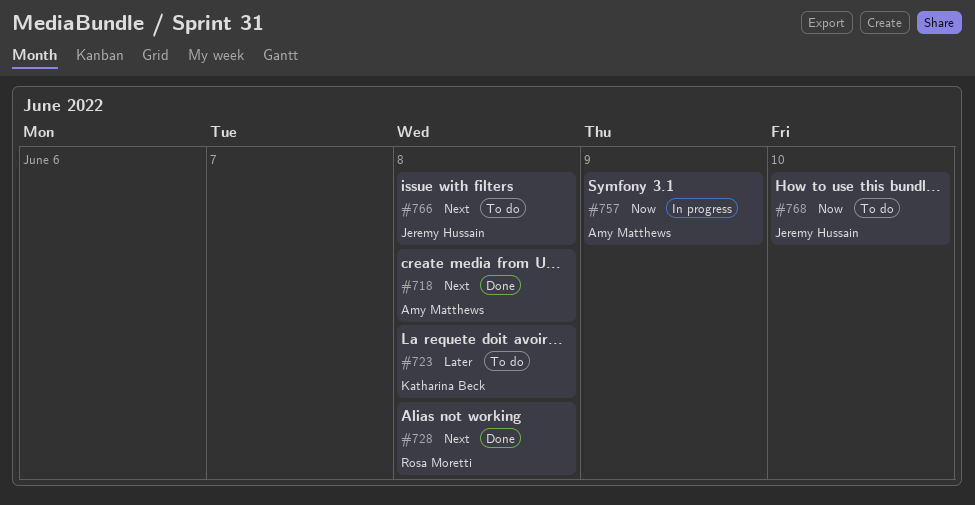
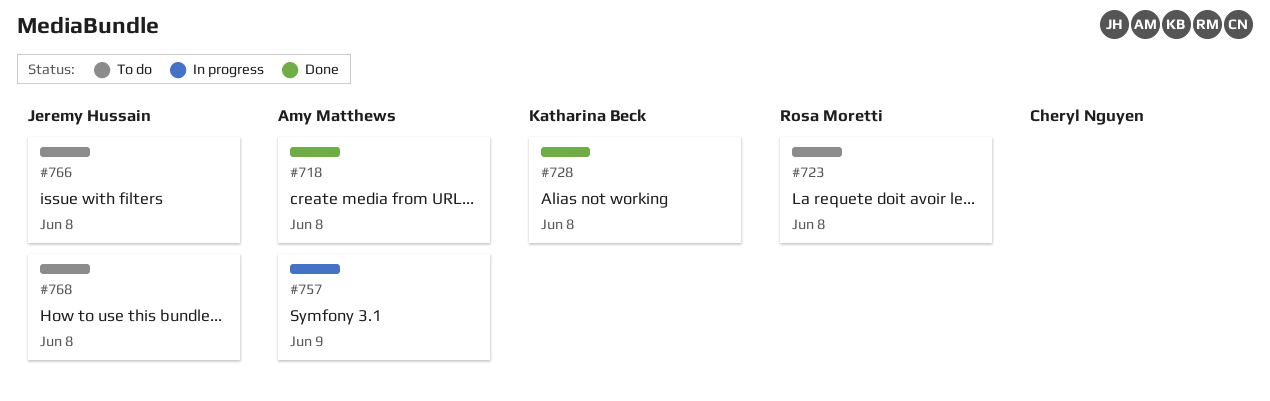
#723, owner: Katharina Beck -> Rosa Moretti
#728, owner: Rosa Moretti -> Katharina Beck
#768, due: Jun 10 -> Jun 8

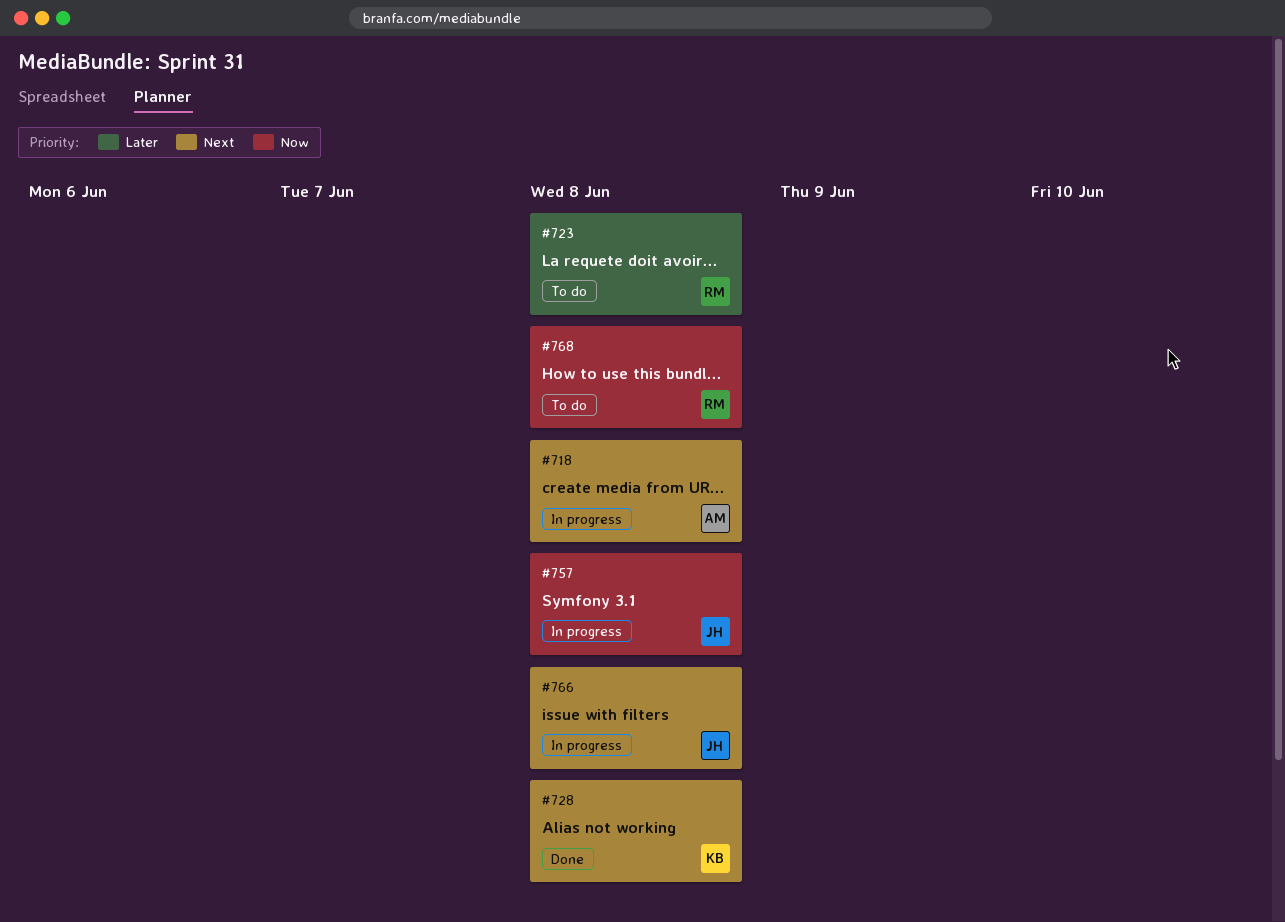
#718, status: Done -> In progress
#757, owner: Amy Matthews -> Jeremy Hussain
#757, due: Jun 9 -> Jun 8
#766, status: To do -> In progress
#768, owner: Jeremy Hussain -> Rosa Moretti

